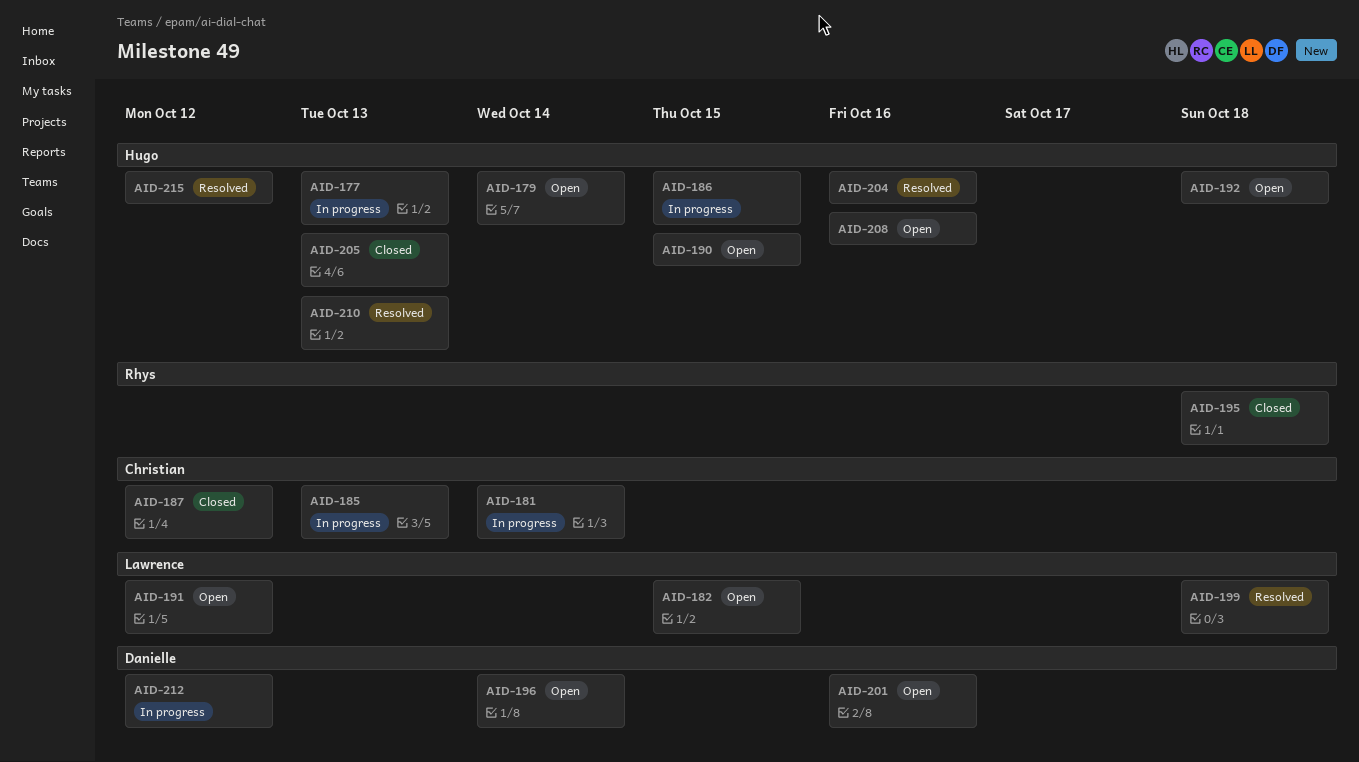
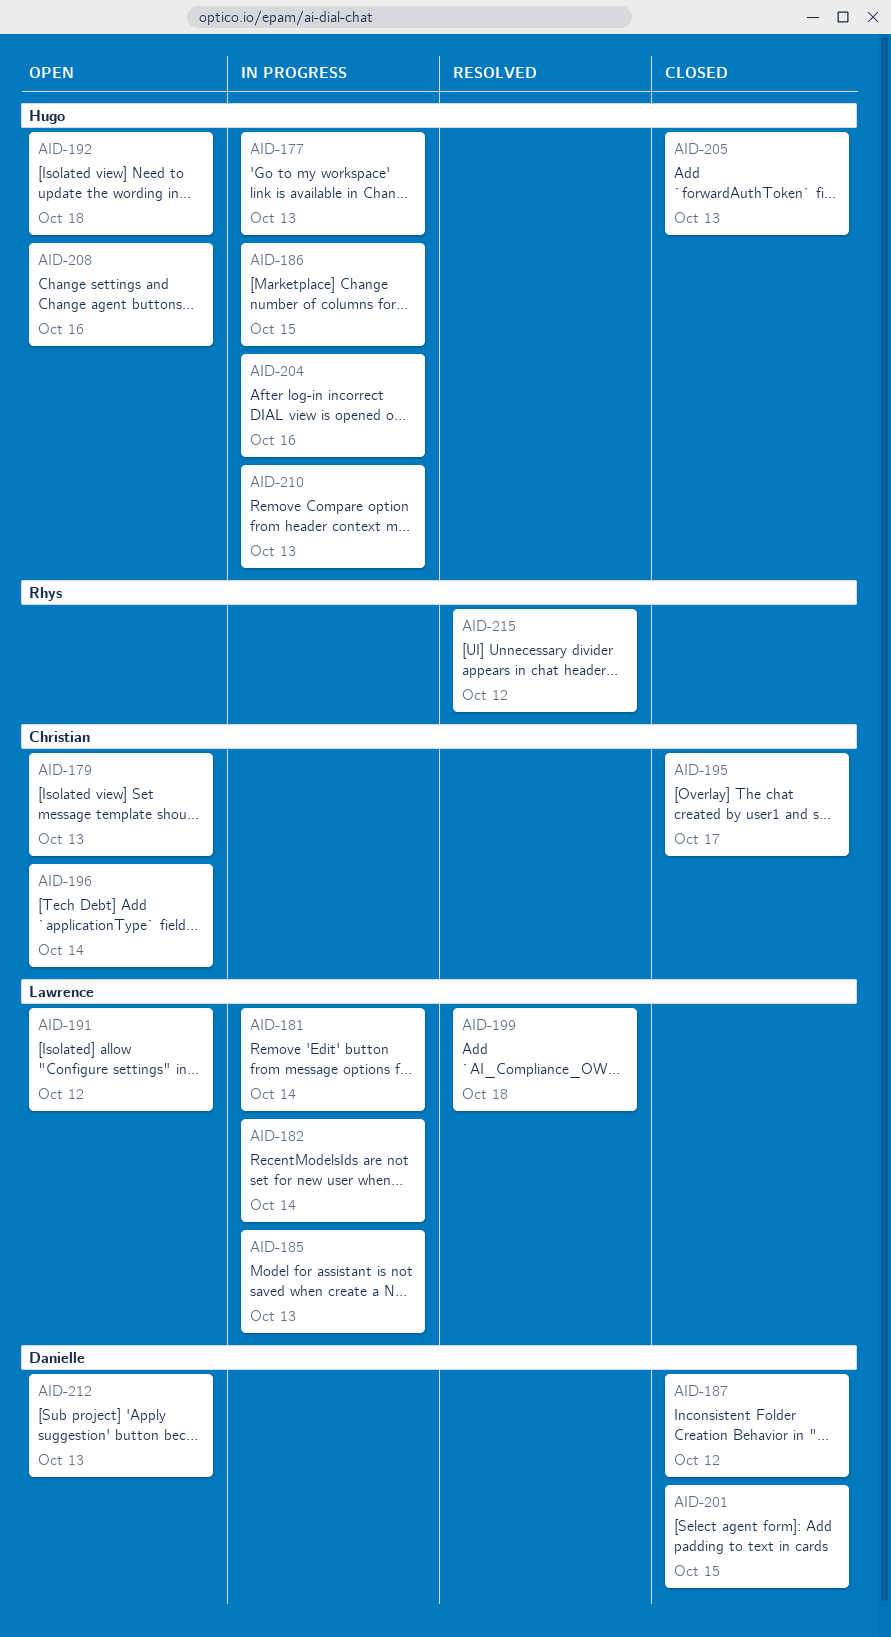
AID-179, owner: Hugo -> Christian
AID-179, due: Oct 14 -> Oct 13
AID-181, owner: Christian -> Lawrence
AID-182, status: Open -> In progress
AID-182, due: Oct 15 -> Oct 14
AID-185, owner: Christian -> Lawrence
AID-187, owner: Christian -> Danielle
AID-190: present -> none
AID-195, owner: Rhys -> Christian
AID-195, due: Oct 18 -> Oct 17
AID-196, owner: Danielle -> Christian
AID-201, status: Open -> Closed
AID-201, due: Oct 16 -> Oct 15
AID-204, status: Resolved -> In progress
AID-210, status: Resolved -> In progress
AID-212, status: In progress -> Open
AID-212, due: Oct 12 -> Oct 13
AID-215, owner: Hugo -> Rhys

